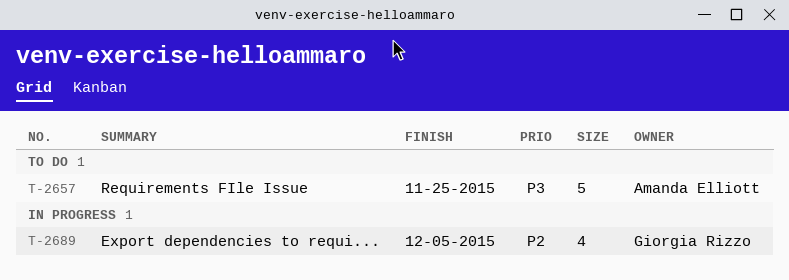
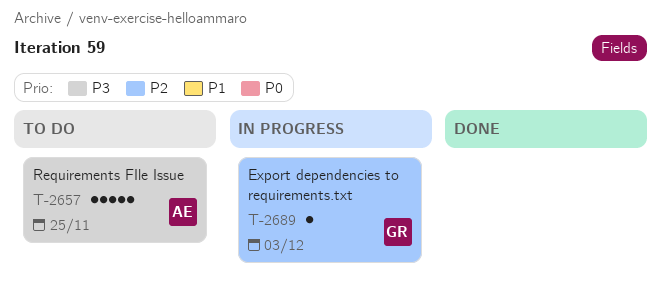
T-2689, estimate: 4 -> 1
T-2689, due: Dec 5 -> Dec 3

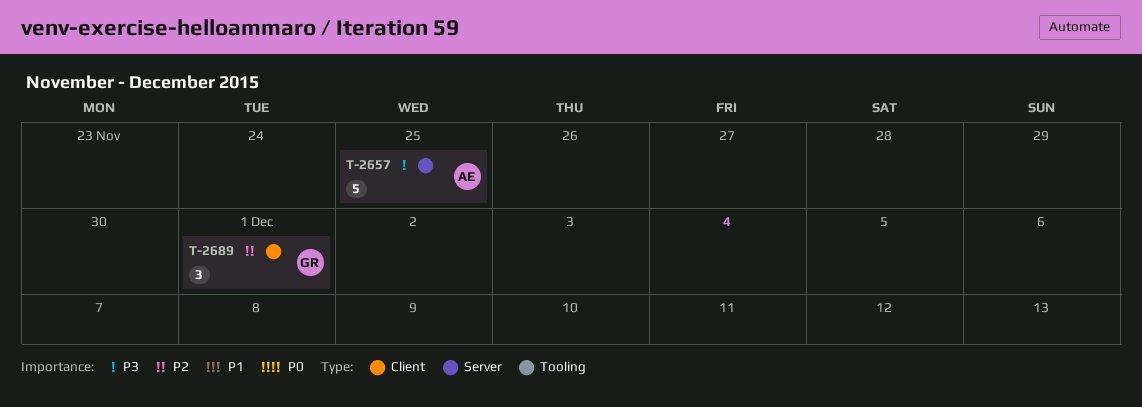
T-2689, estimate: 1 -> 3
T-2689, due: Dec 3 -> Dec 1

